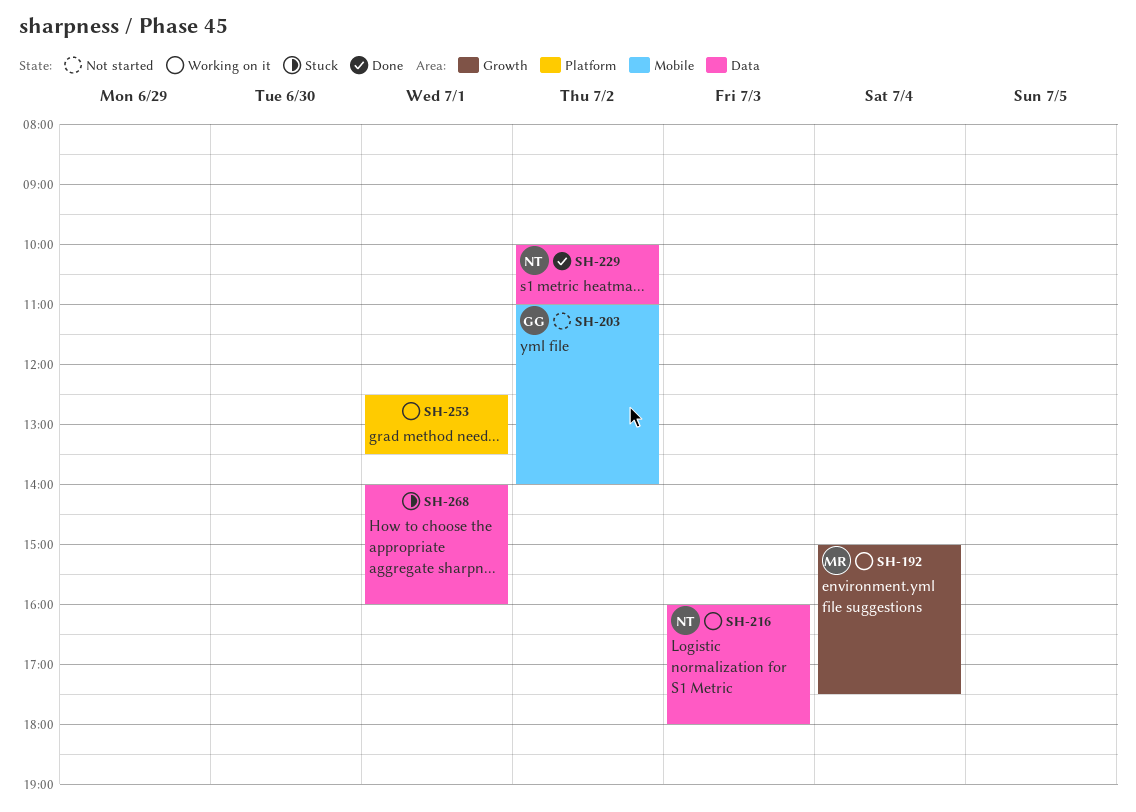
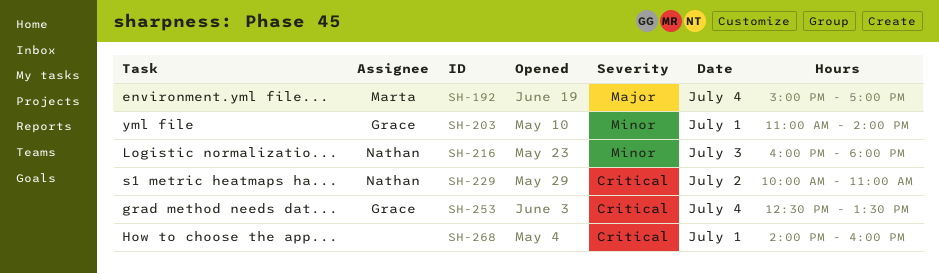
SH-192, ends: 17:30 -> 17:00
SH-203, day: Jul 2 -> Jul 1
SH-253, owner: none -> Grace
SH-253, day: Jul 1 -> Jul 4

